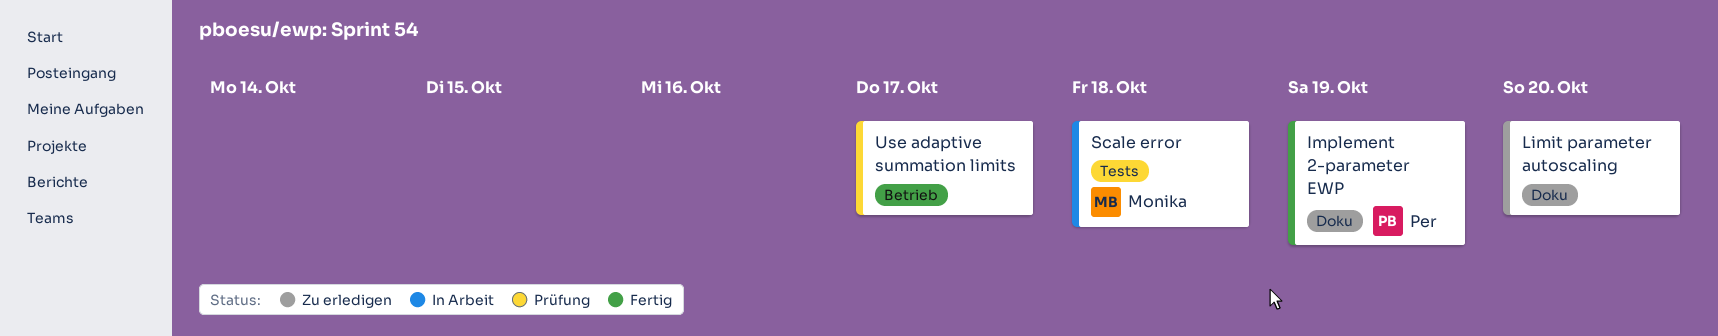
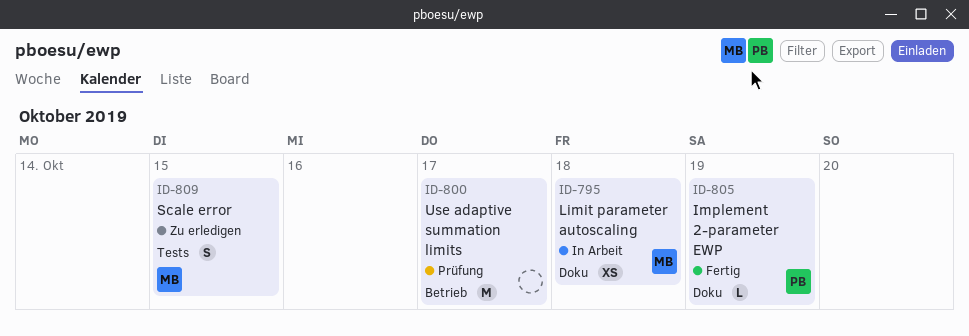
Limit parameter autoscaling, status: Zu erledigen -> In Arbeit
Limit parameter autoscaling, owner: none -> Monika
Limit parameter autoscaling, due: Oct 20 -> Oct 18
Scale error, status: In Arbeit -> Zu erledigen
Scale error, due: Oct 18 -> Oct 15

